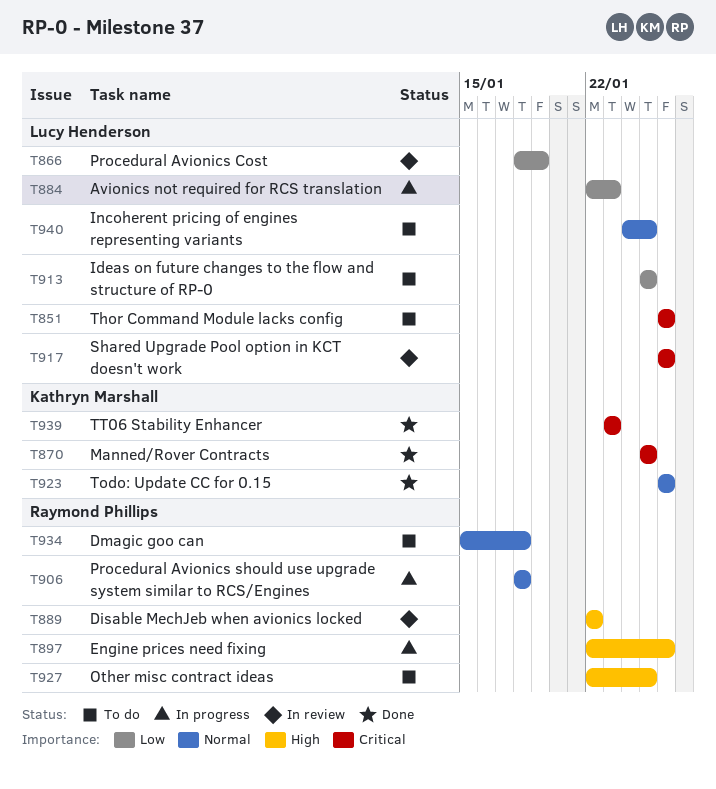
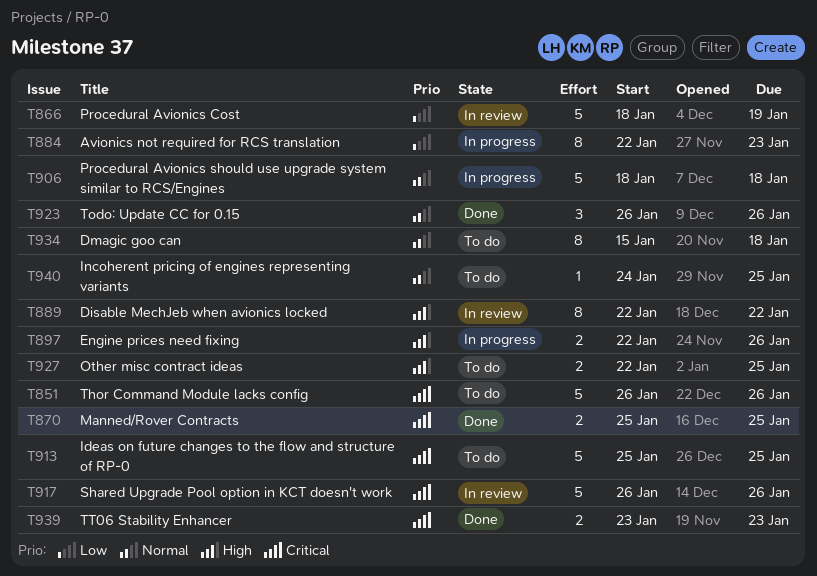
T913, priority: Low -> Critical

